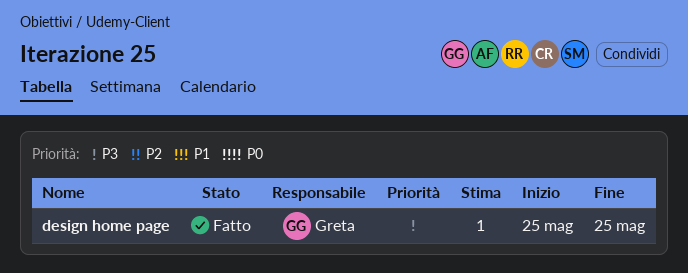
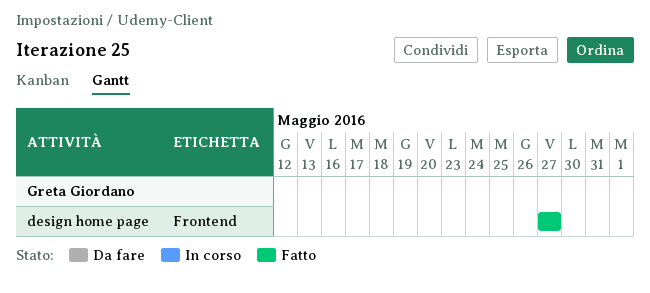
design home page, start: May 25 -> May 27
design home page, due: May 25 -> May 27

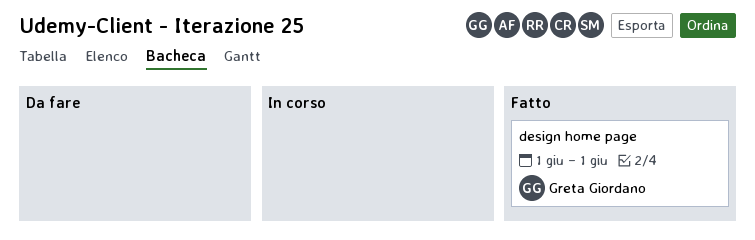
design home page, start: May 27 -> Jun 1
design home page, due: May 27 -> Jun 1

